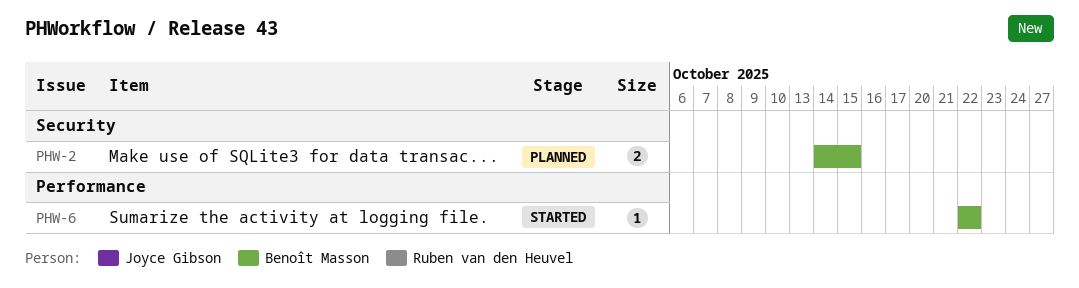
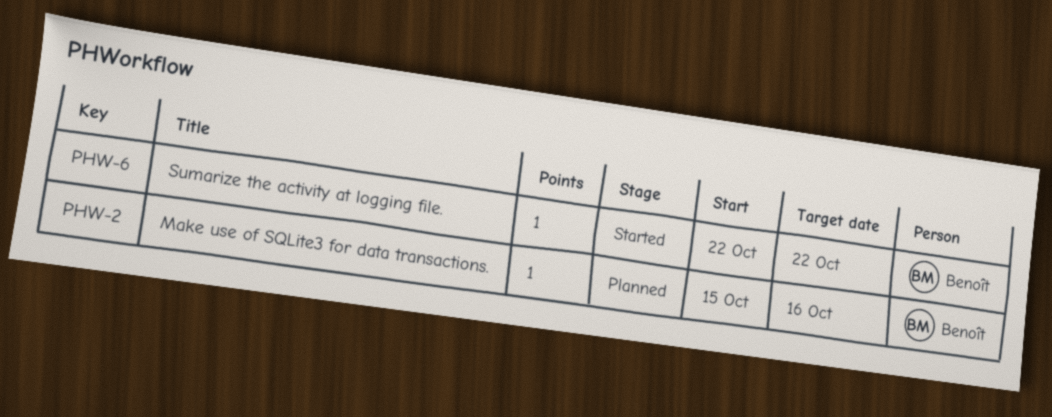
PHW-2, estimate: 2 -> 1
PHW-2, start: Oct 14 -> Oct 15
PHW-2, due: Oct 15 -> Oct 16

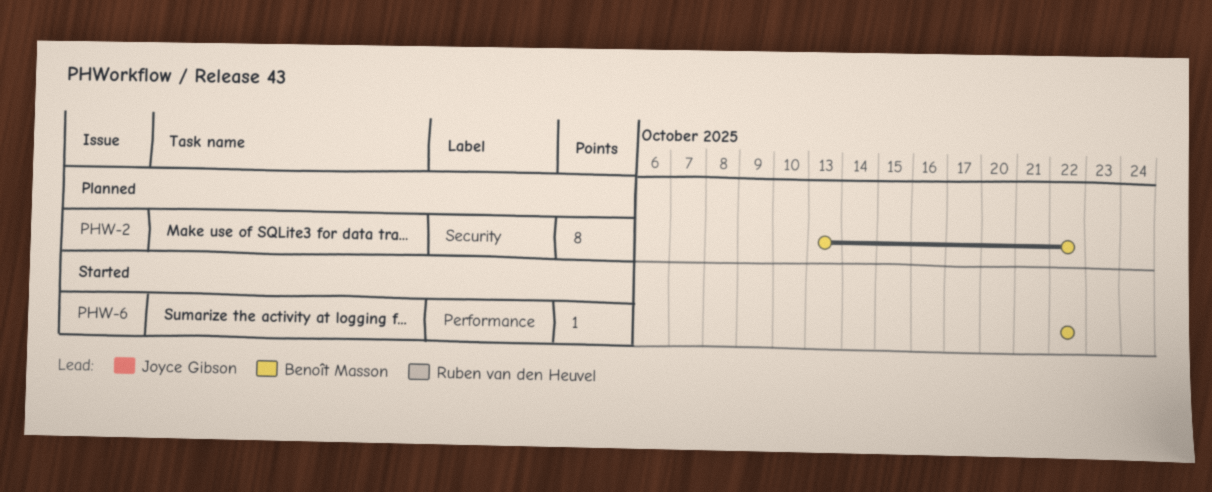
PHW-2, estimate: 1 -> 8
PHW-2, start: Oct 15 -> Oct 13
PHW-2, due: Oct 16 -> Oct 22

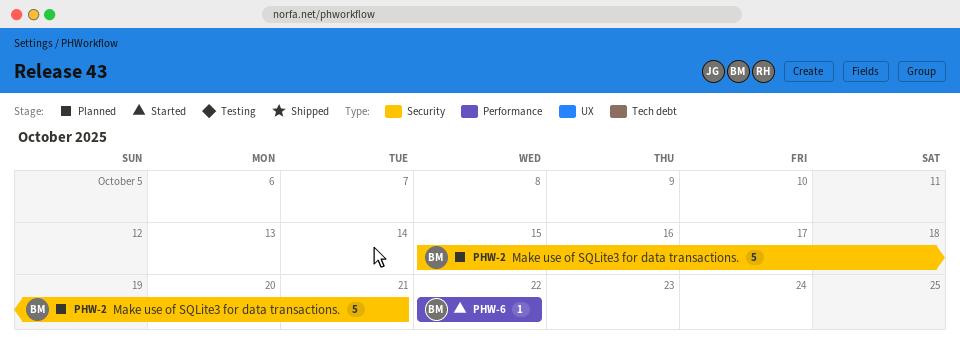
PHW-2, estimate: 8 -> 5
PHW-2, start: Oct 13 -> Oct 15
PHW-2, due: Oct 22 -> Oct 21

